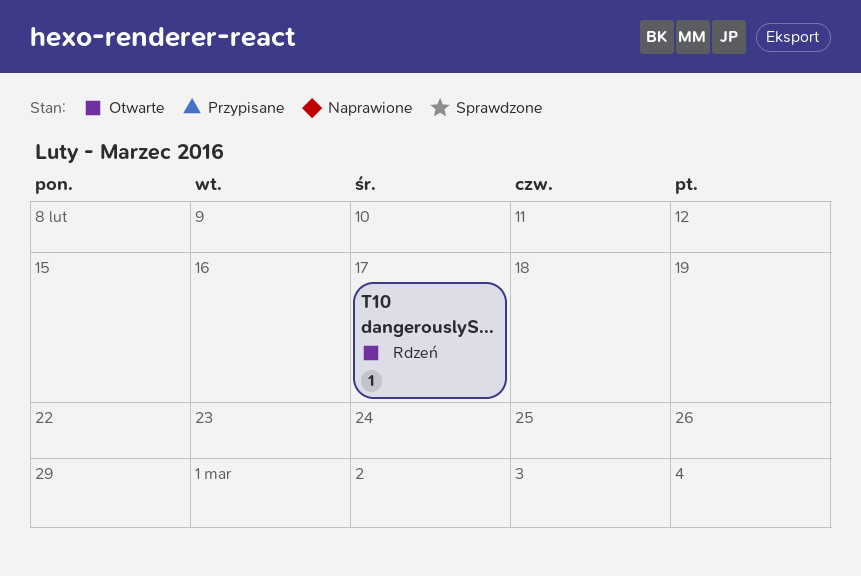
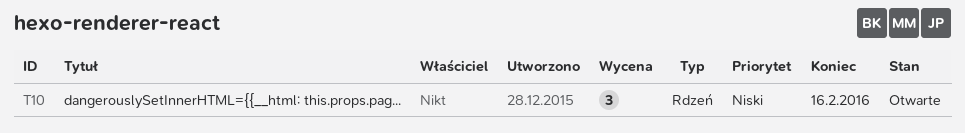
T10, estimate: 1 -> 3
T10, due: Feb 17 -> Feb 16

